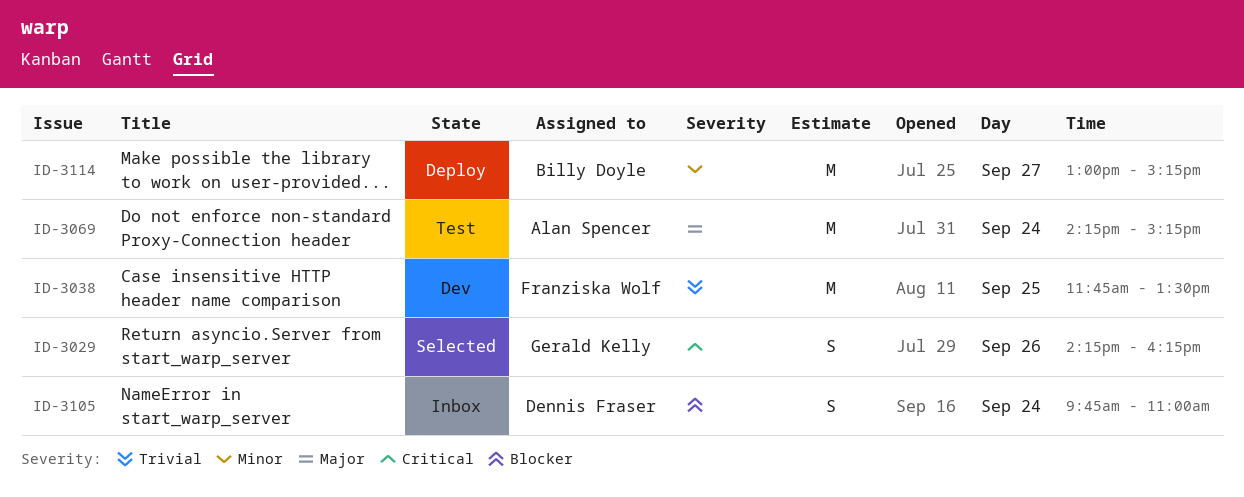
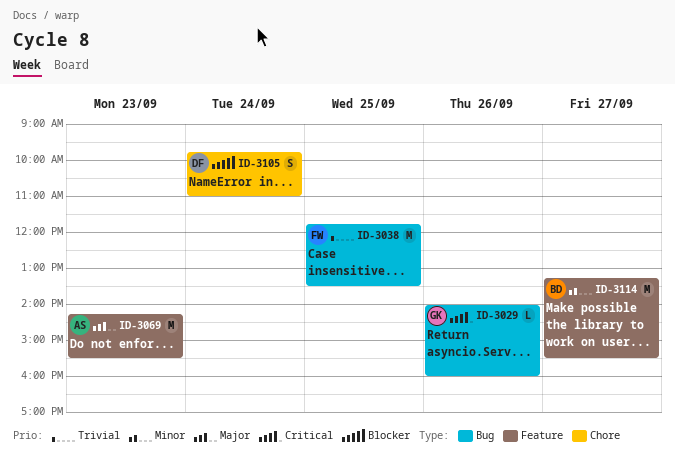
ID-3029, estimate: S -> L
ID-3029, begins: 14:15 -> 14:00
ID-3029, ends: 16:15 -> 16:00
ID-3069, day: Sep 24 -> Sep 23
ID-3069, ends: 15:15 -> 15:30
ID-3114, begins: 13:00 -> 13:15
ID-3114, ends: 15:15 -> 15:30

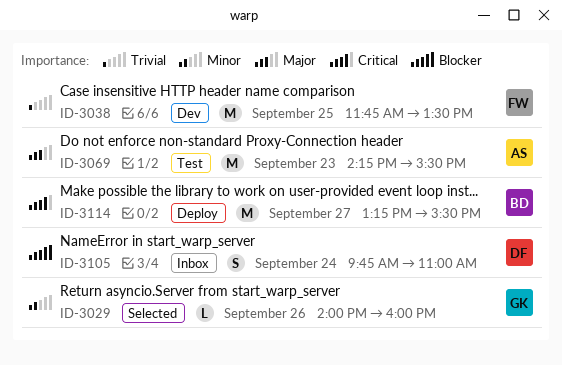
ID-3029, priority: Critical -> Minor
ID-3114, priority: Minor -> Critical

